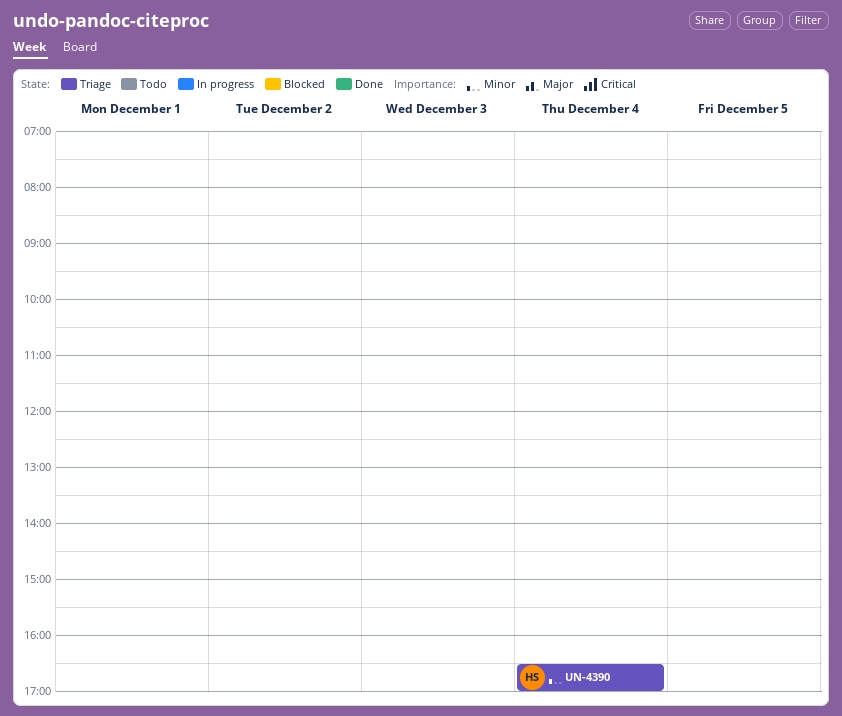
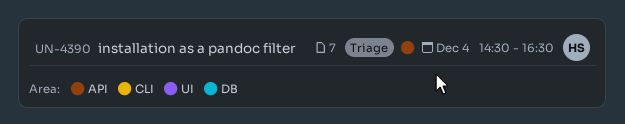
UN-4390, begins: 16:30 -> 14:30
UN-4390, ends: 17:00 -> 16:30

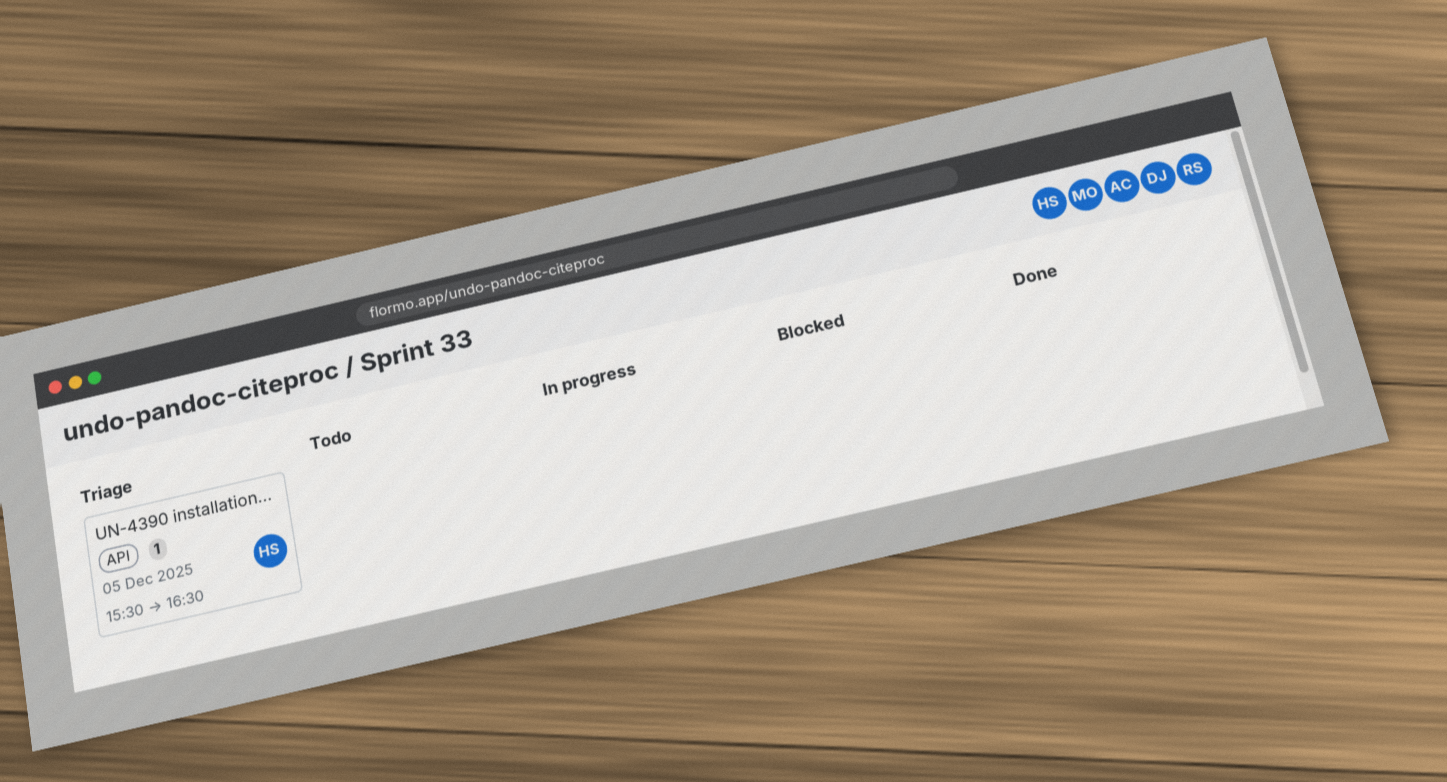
UN-4390, day: Dec 4 -> Dec 5
UN-4390, begins: 14:30 -> 15:30

